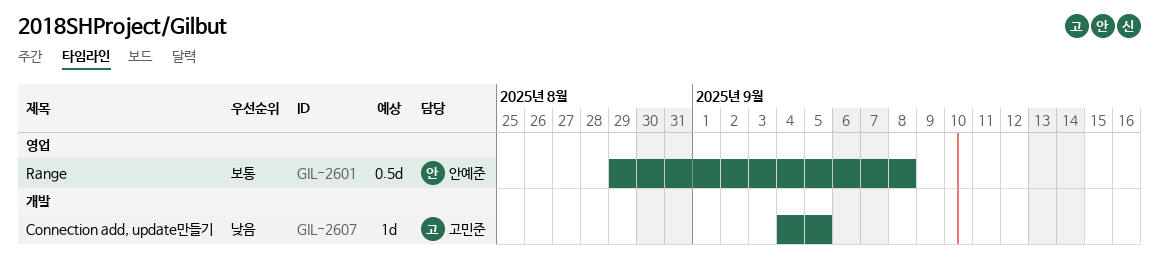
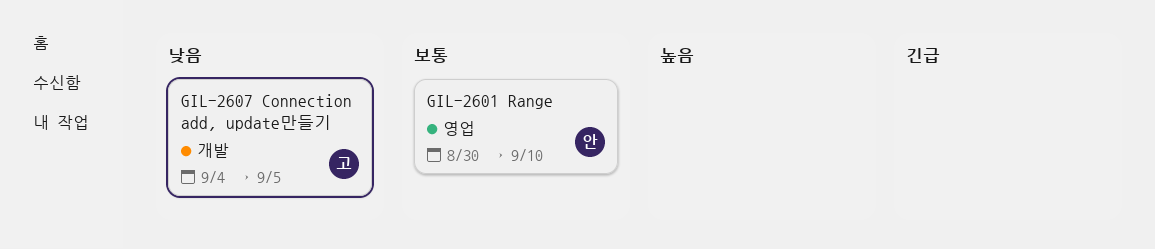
GIL-2601, start: Aug 29 -> Aug 30
GIL-2601, due: Sep 8 -> Sep 10

